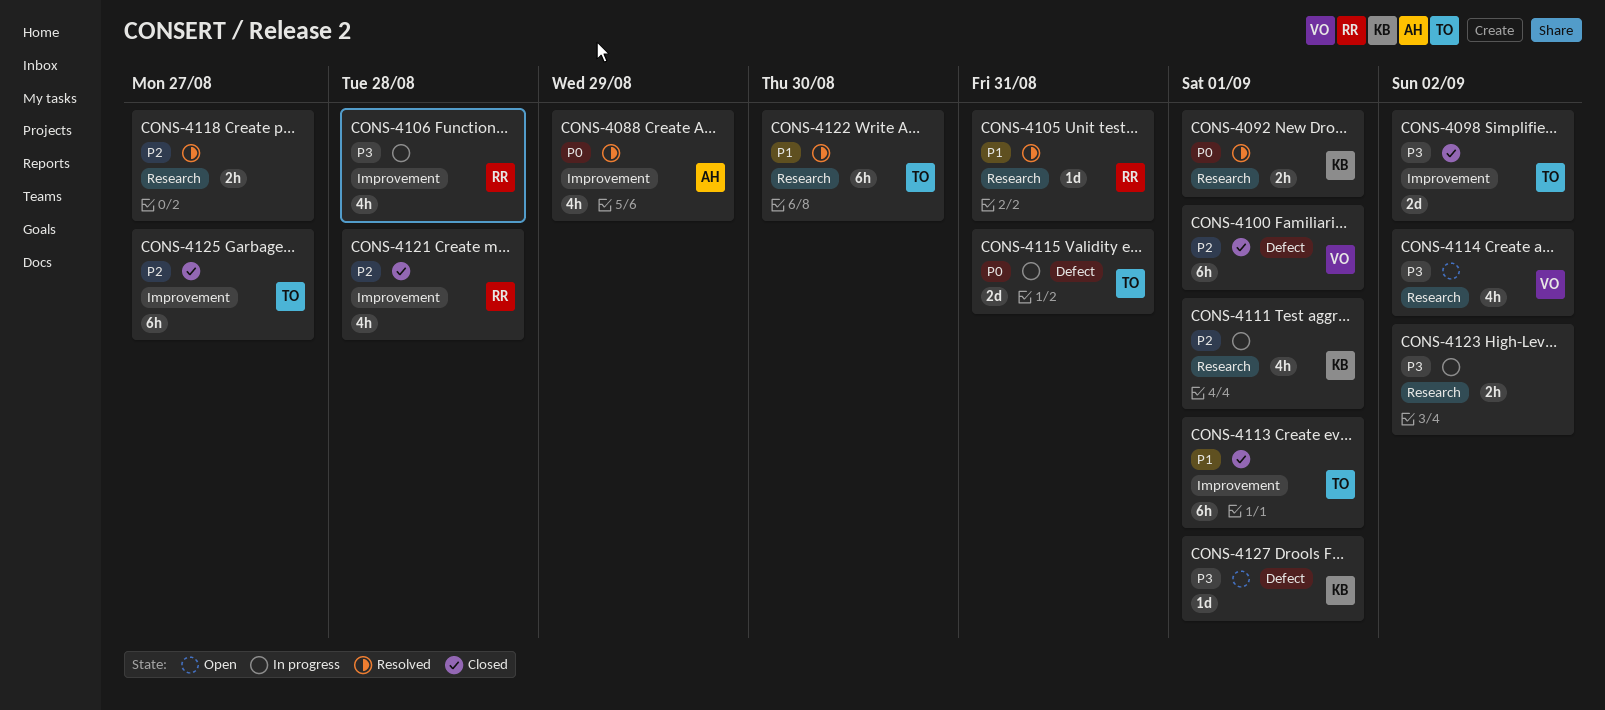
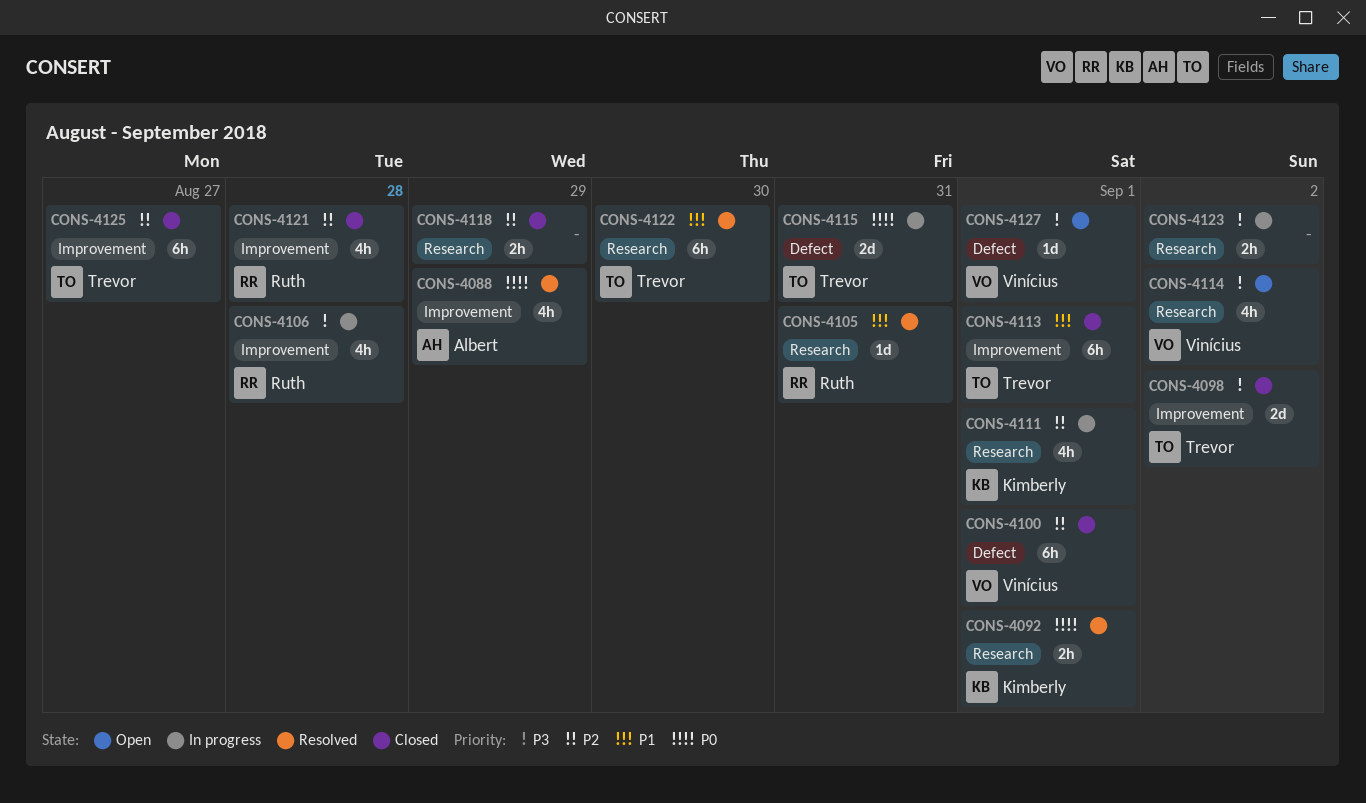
CONS-4118, status: Resolved -> Closed
CONS-4118, due: Aug 27 -> Aug 29
CONS-4127, owner: Kimberly -> Vinícius

